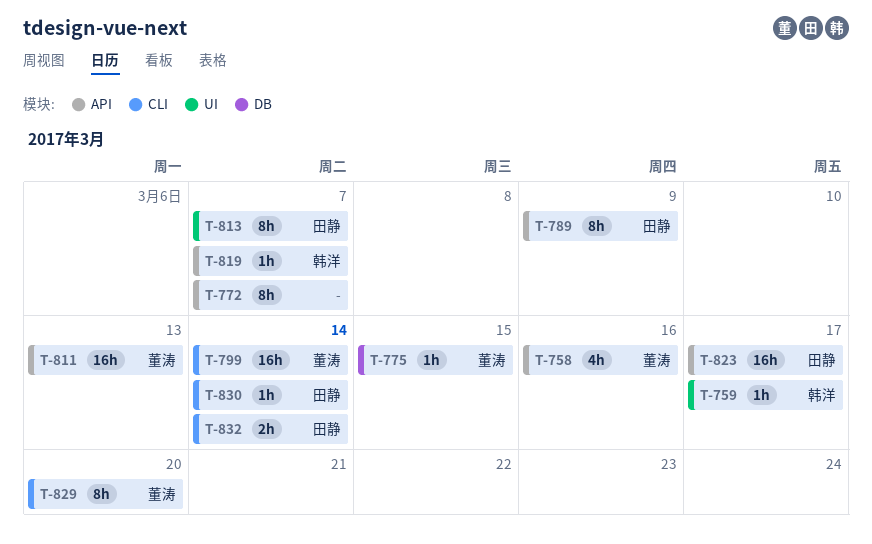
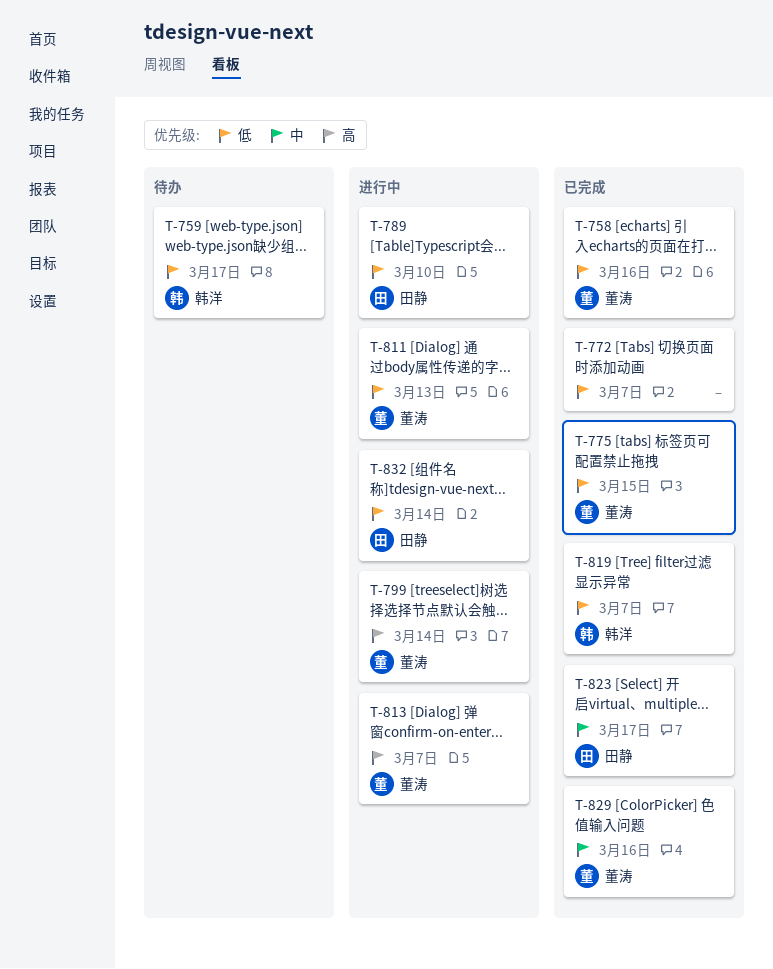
T-789, due: Mar 9 -> Mar 10
T-813, owner: 田静 -> 董涛
T-829, due: Mar 20 -> Mar 16
T-830: present -> none

